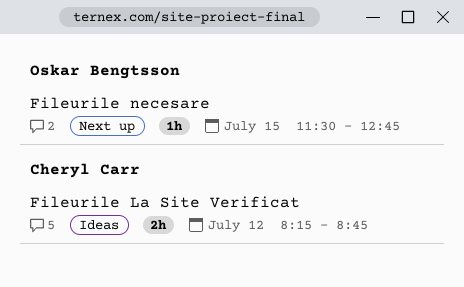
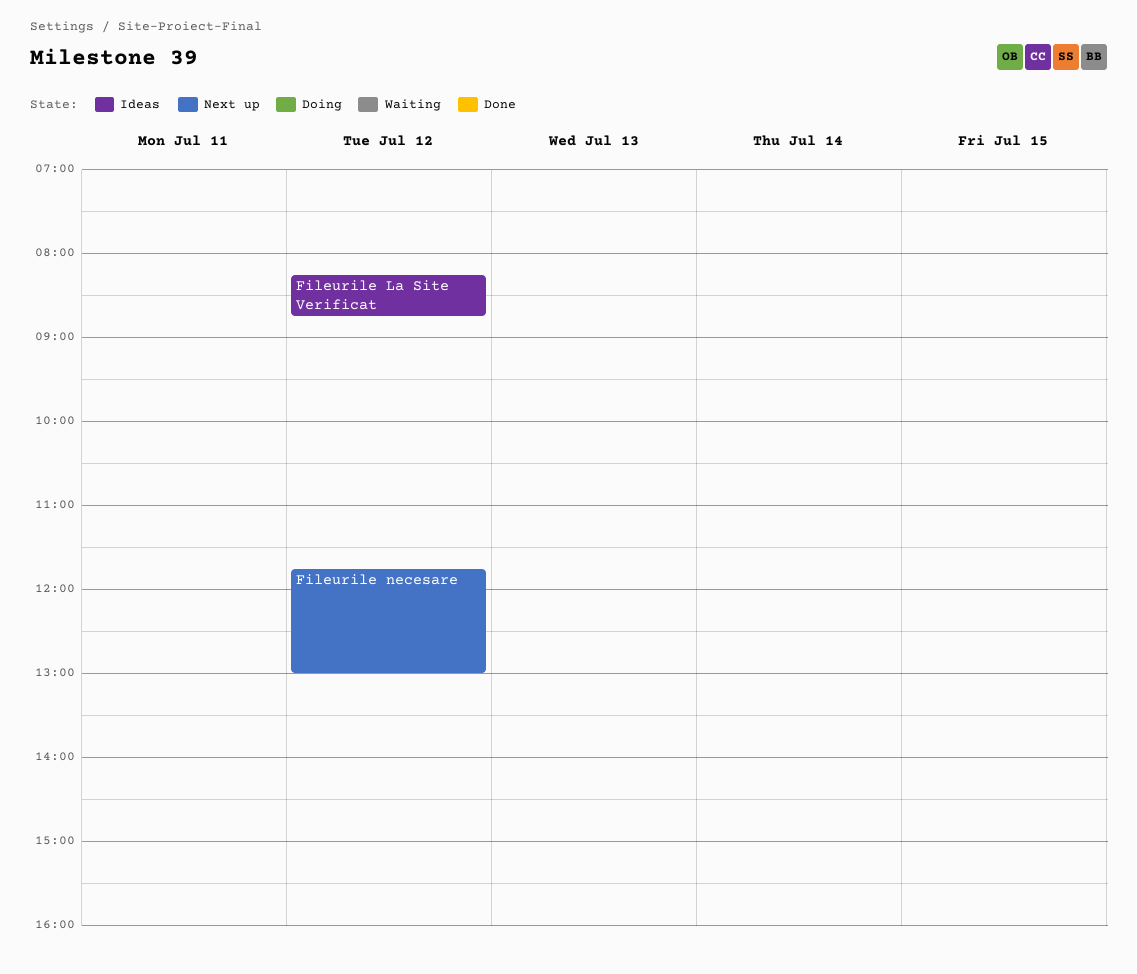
Fileurile necesare, day: Jul 15 -> Jul 12
Fileurile necesare, begins: 11:30 -> 11:45
Fileurile necesare, ends: 12:45 -> 13:00

